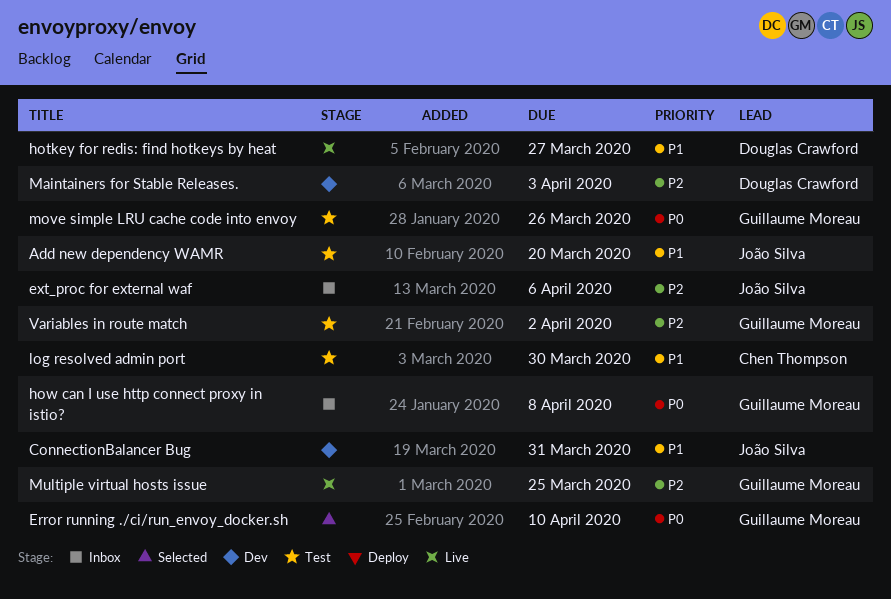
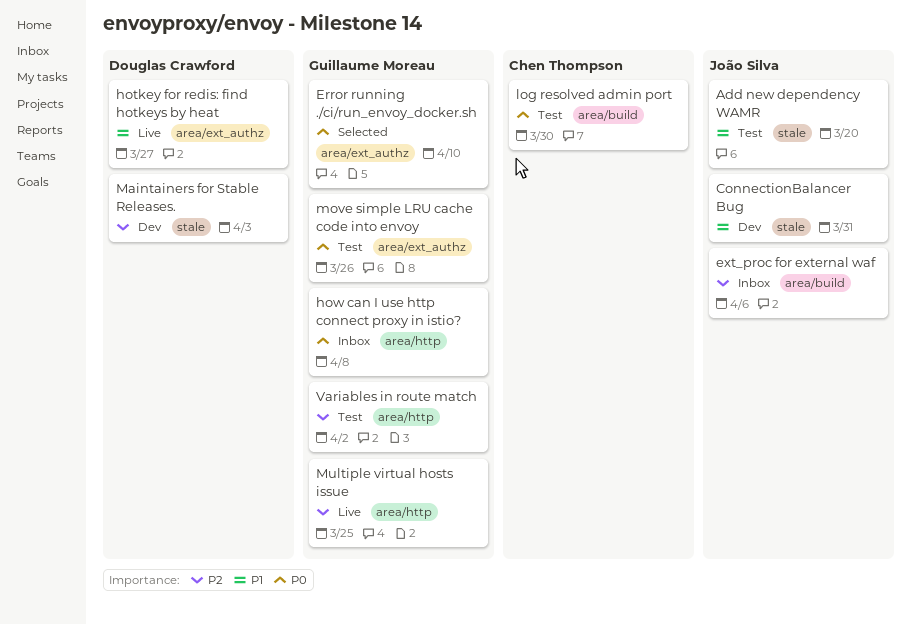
log resolved admin port, priority: P1 -> P0

